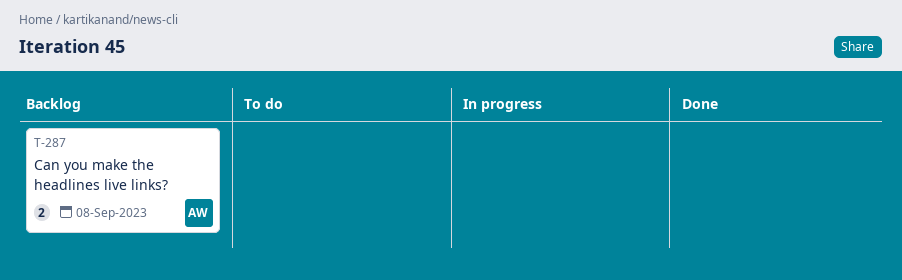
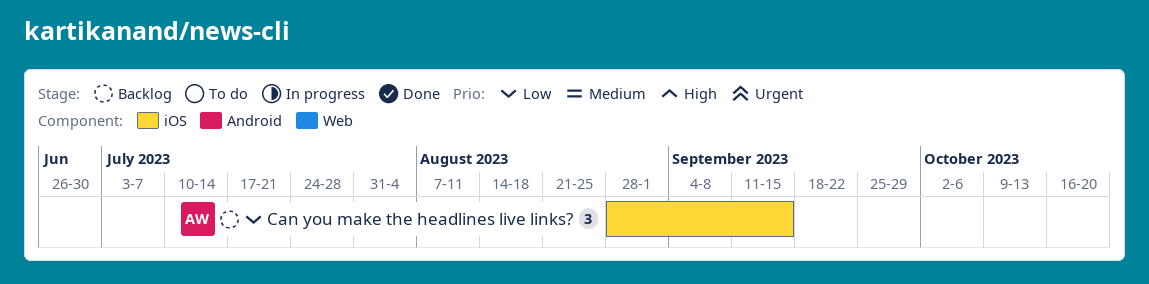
Can you make the headlines live links?, estimate: 2 -> 3
Can you make the headlines live links?, due: Sep 8 -> Sep 15

